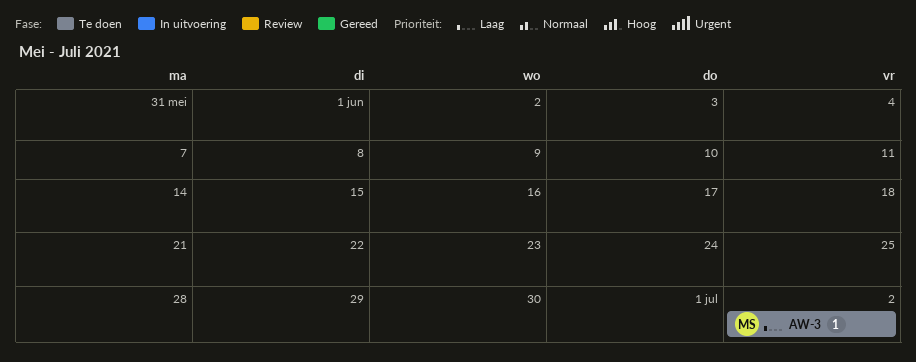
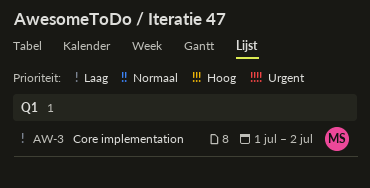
AW-3, start: Jul 2 -> Jul 1

